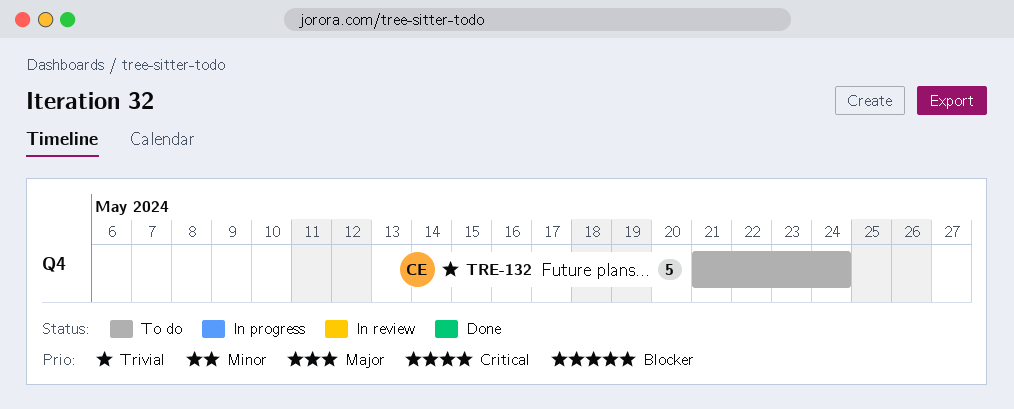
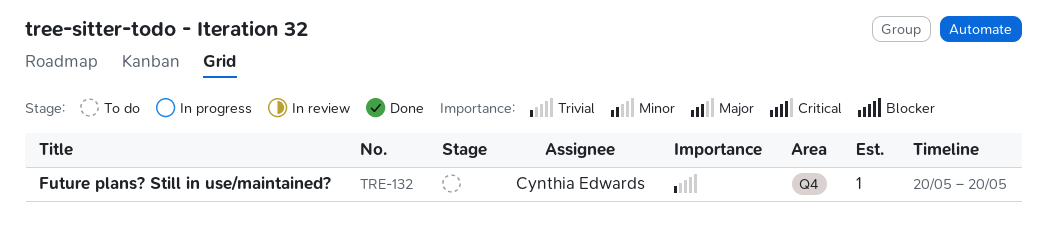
TRE-132, estimate: 5 -> 1
TRE-132, start: May 21 -> May 20
TRE-132, due: May 24 -> May 20

